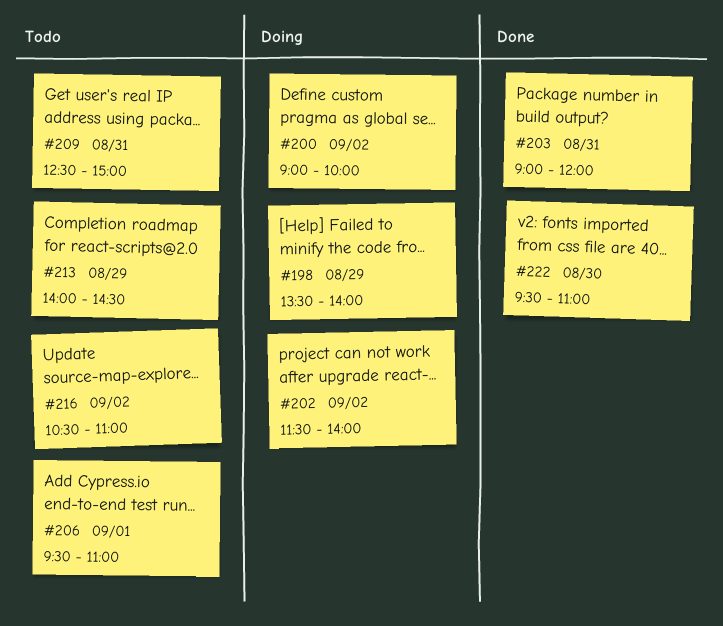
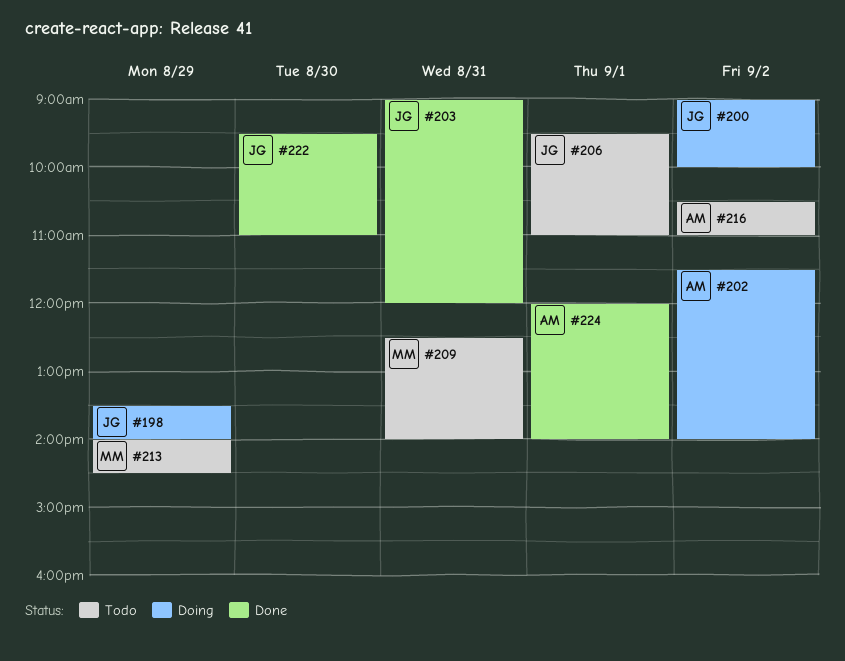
#209, ends: 15:00 -> 14:00
#224: none -> present

